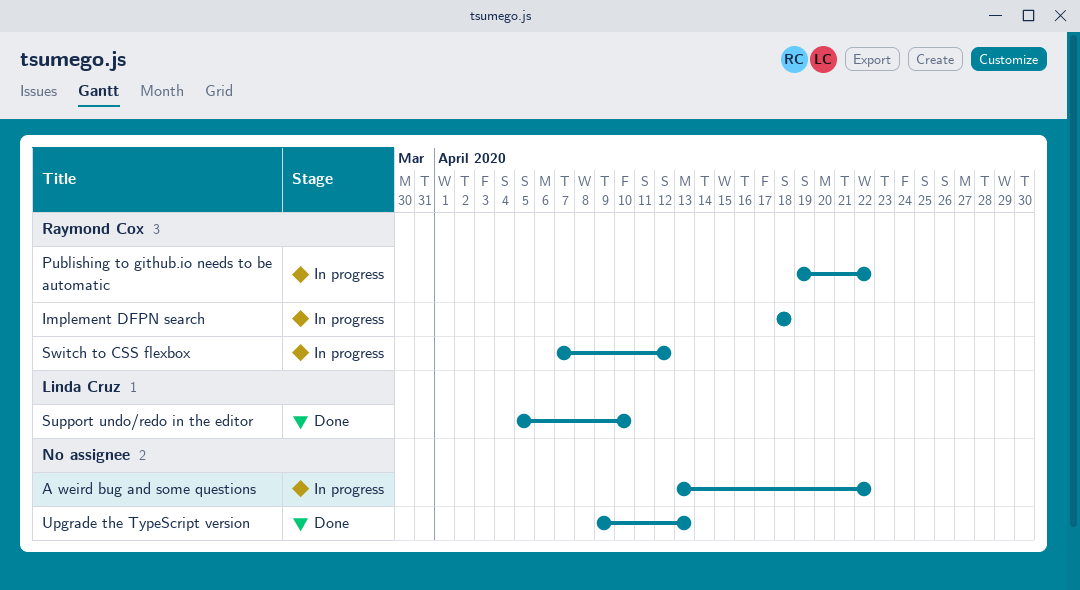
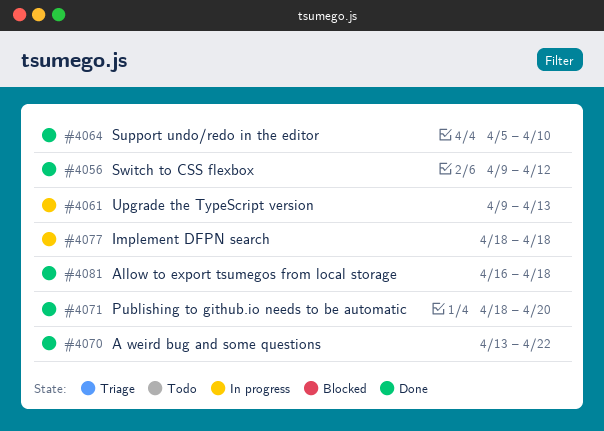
A weird bug and some questions, status: In progress -> Done
Allow to export tsumegos from local storage: none -> present
Publishing to github.io needs to be automatic, status: In progress -> Done
Publishing to github.io needs to be automatic, start: Apr 19 -> Apr 18
Publishing to github.io needs to be automatic, due: Apr 22 -> Apr 20
Switch to CSS flexbox, status: In progress -> Done
Switch to CSS flexbox, start: Apr 7 -> Apr 9
Upgrade the TypeScript version, status: Done -> In progress

